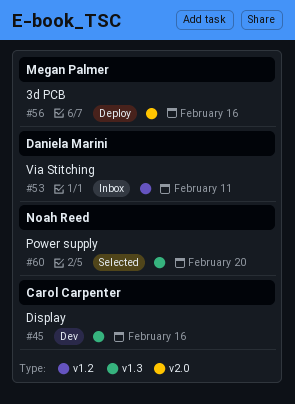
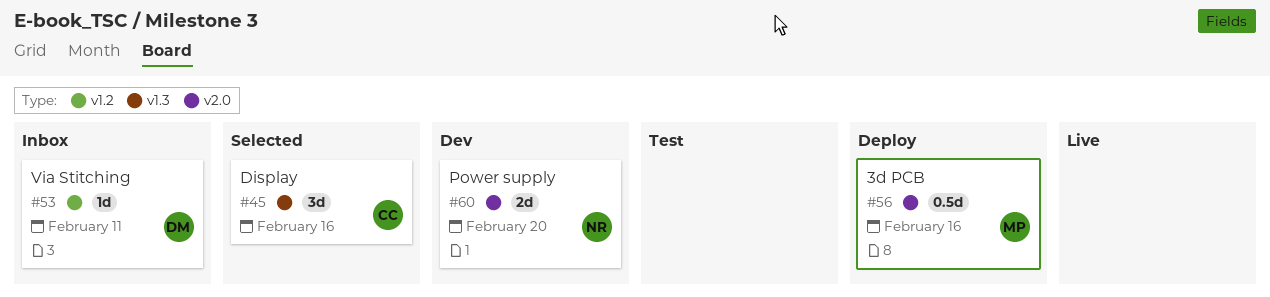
#45, status: Dev -> Selected
#60, status: Selected -> Dev
#60, label: v1.3 -> v2.0

